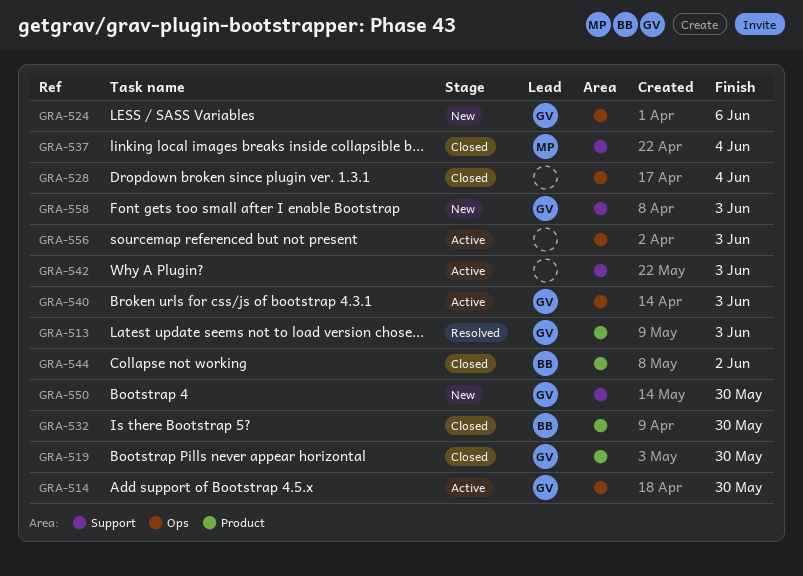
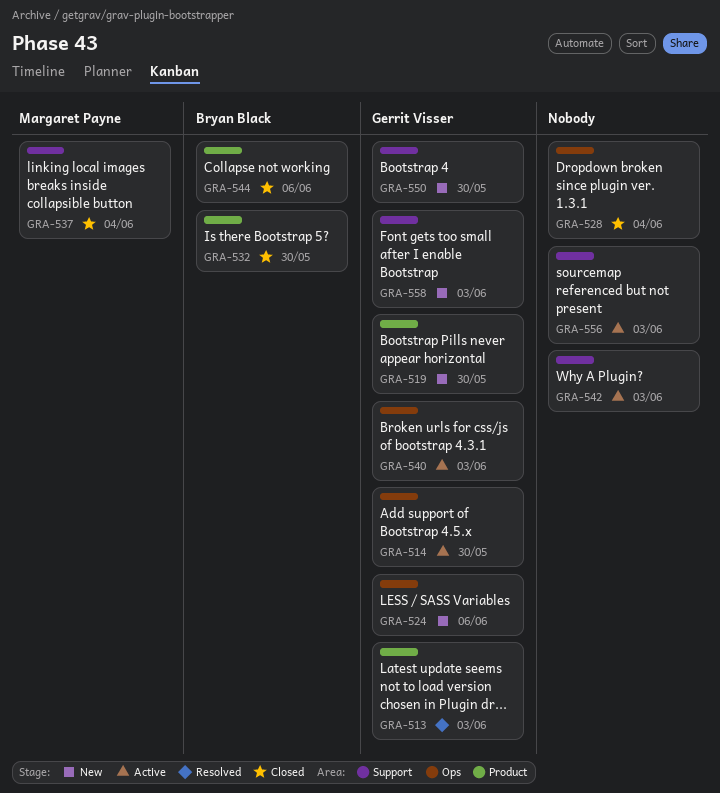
GRA-519, status: Closed -> New
GRA-544, due: Jun 2 -> Jun 6
GRA-556, label: Ops -> Support

